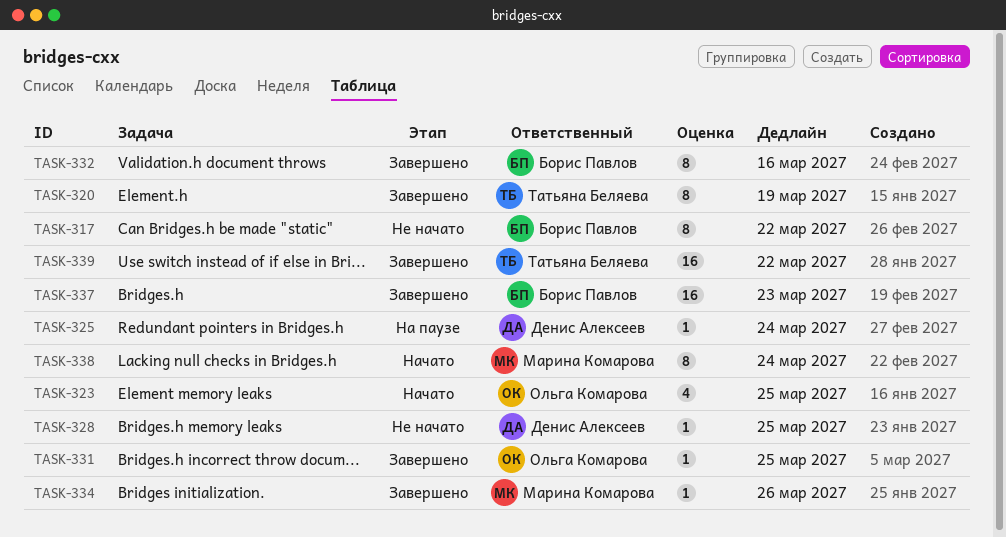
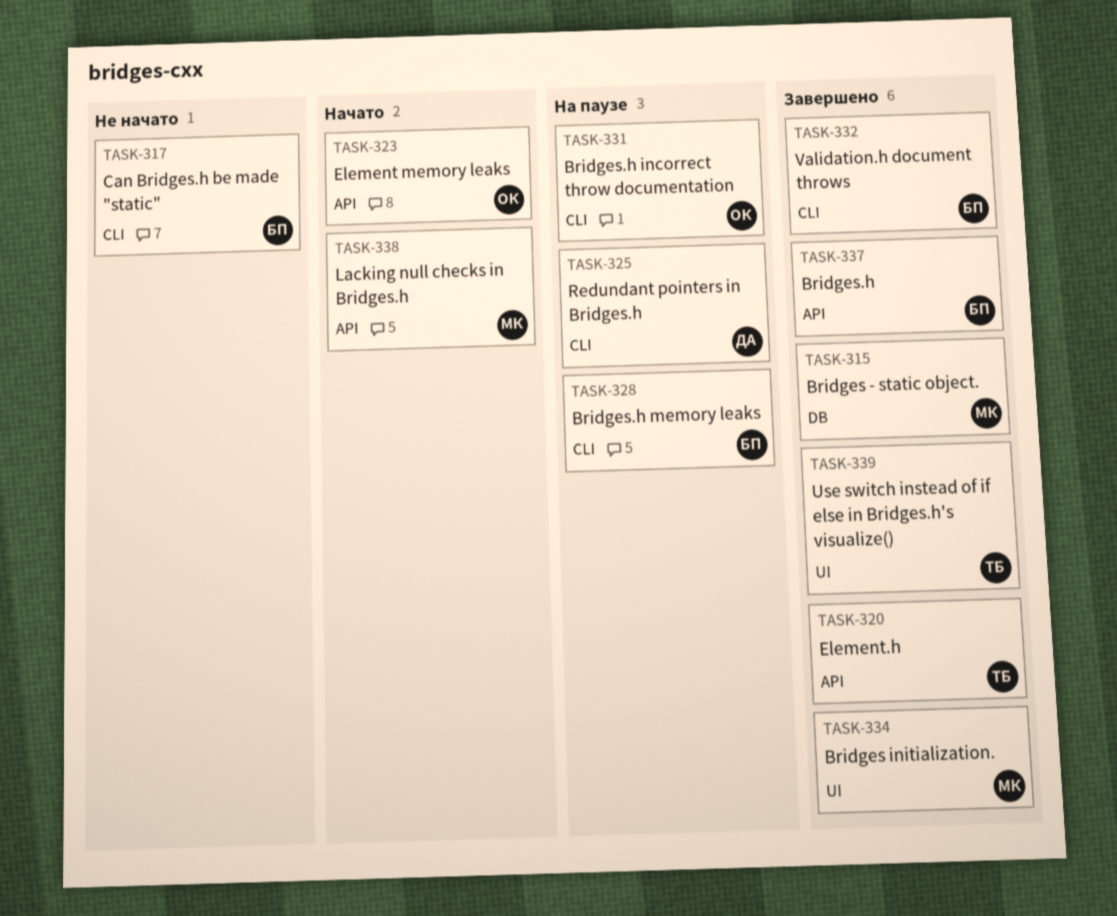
TASK-315: none -> present
TASK-328, status: Не начато -> На паузе
TASK-328, owner: Денис Алексеев -> Борис Павлов
TASK-331, status: Завершено -> На паузе

